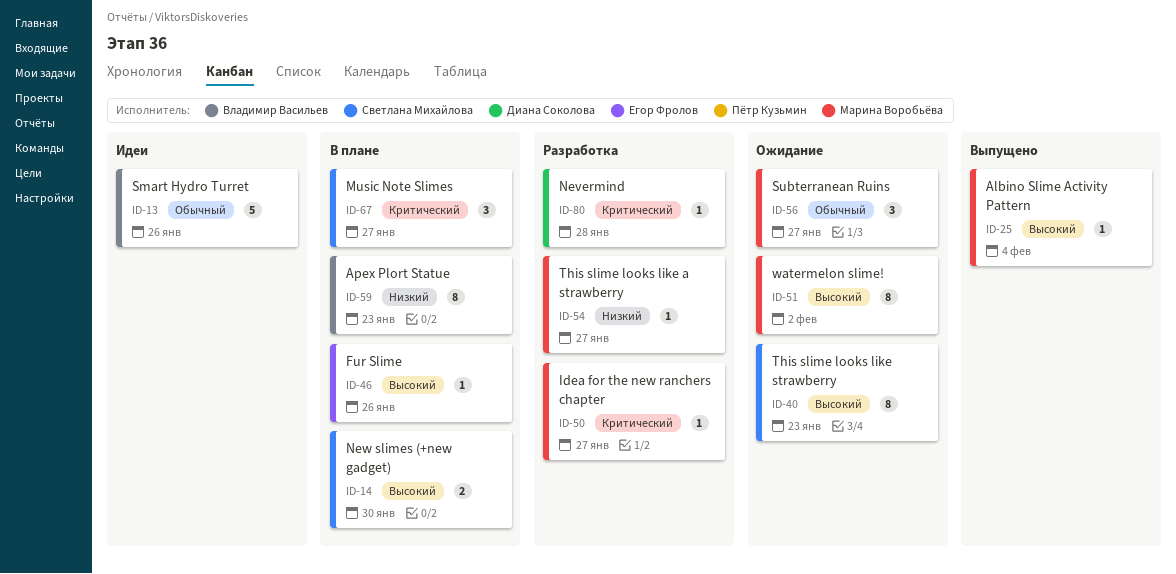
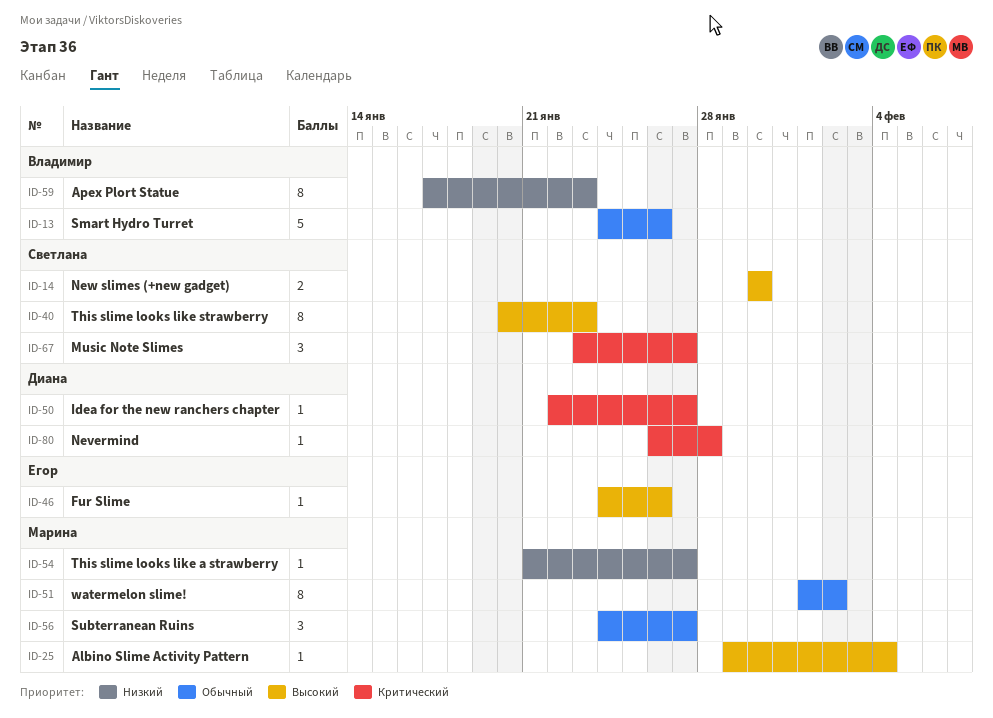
ID-50, owner: Марина Воробьёва -> Диана Соколова
ID-51, priority: Высокий -> Обычный

